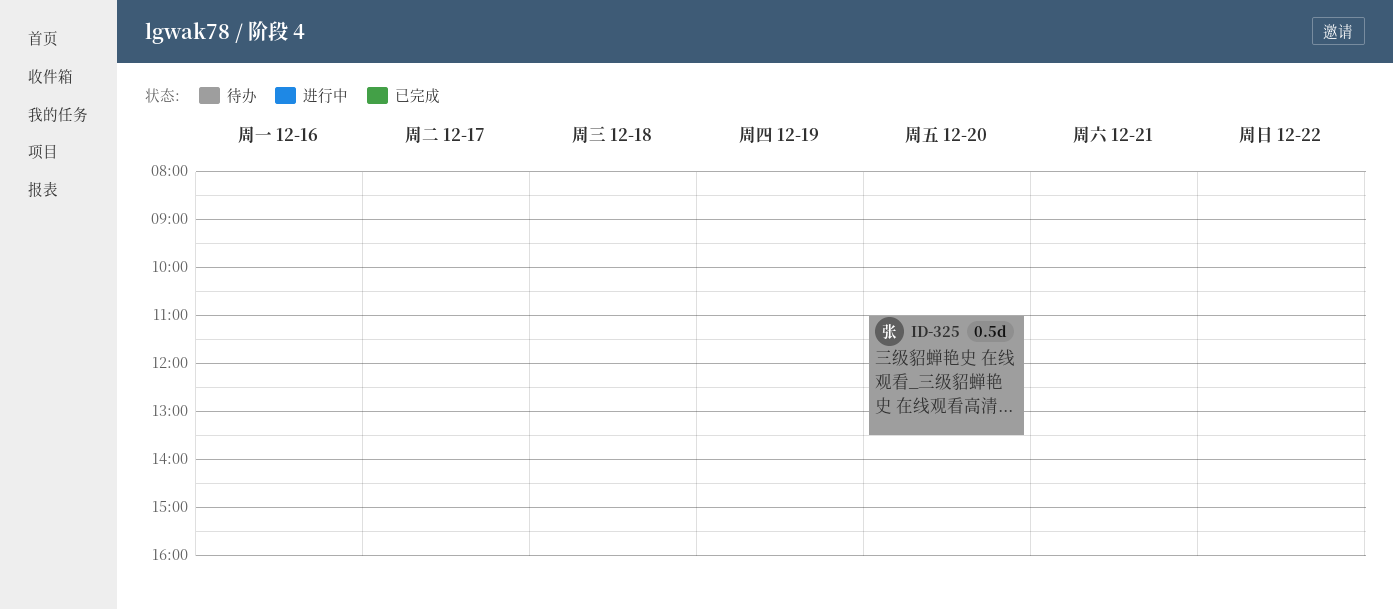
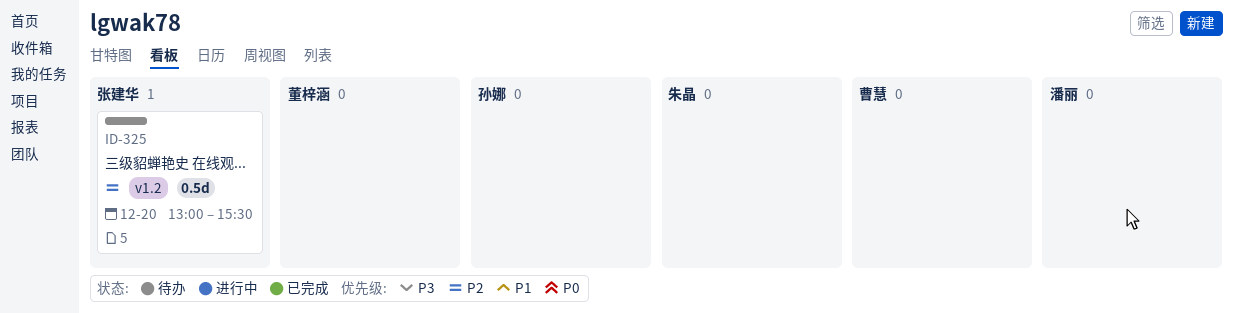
ID-325, begins: 11:00 -> 13:00
ID-325, ends: 13:30 -> 15:30

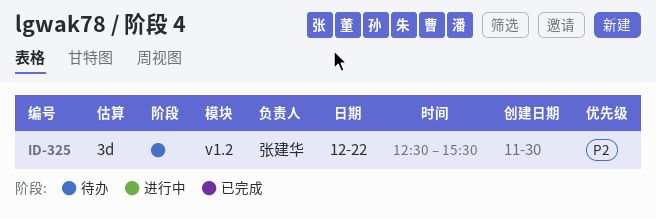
ID-325, estimate: 0.5d -> 3d
ID-325, day: Dec 20 -> Dec 22
ID-325, begins: 13:00 -> 12:30

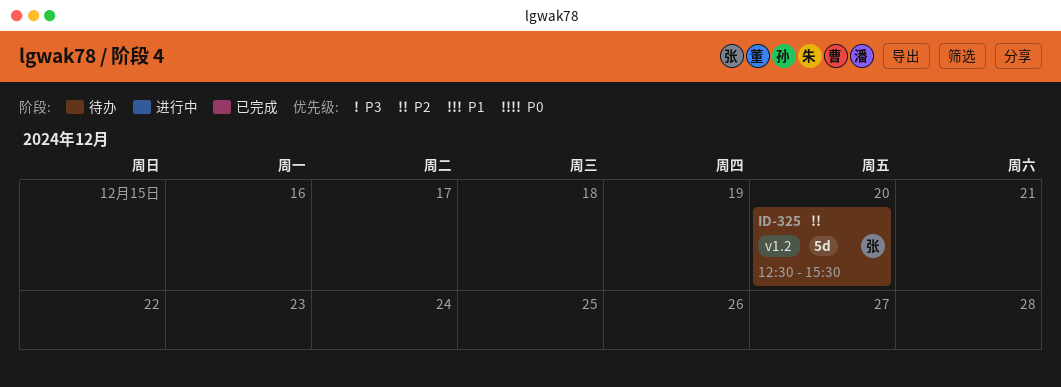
ID-325, estimate: 3d -> 5d
ID-325, day: Dec 22 -> Dec 20

